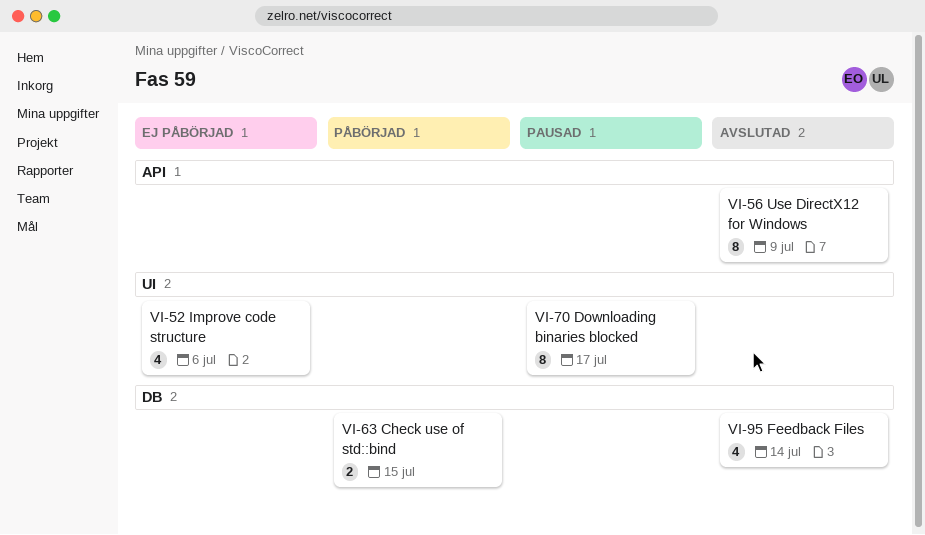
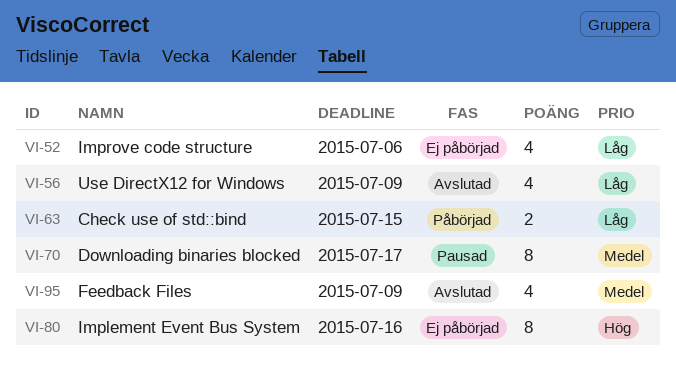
VI-56, estimate: 8 -> 4
VI-80: none -> present
VI-95, due: Jul 14 -> Jul 9

